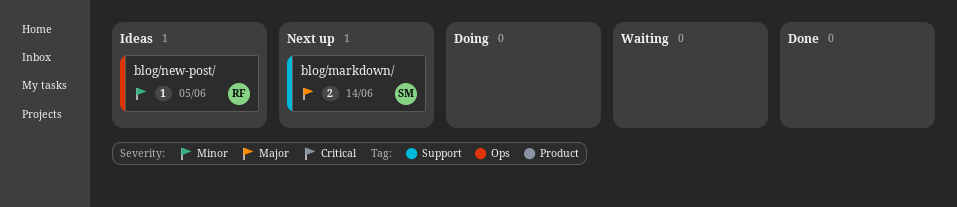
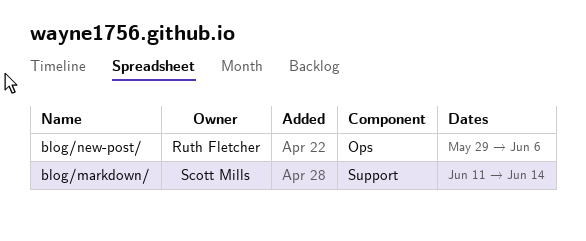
blog/new-post/, due: Jun 5 -> Jun 6

